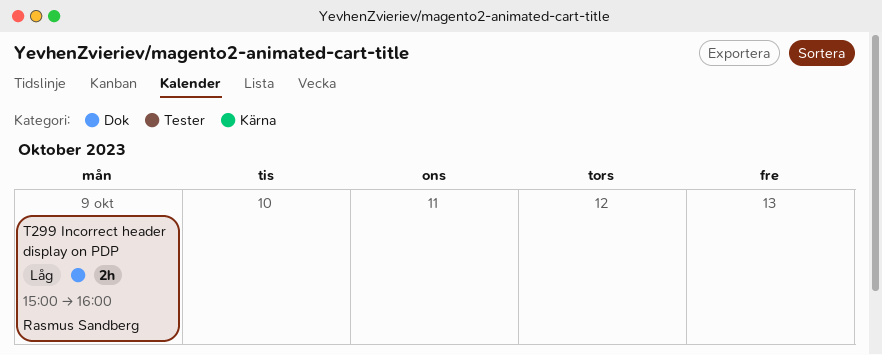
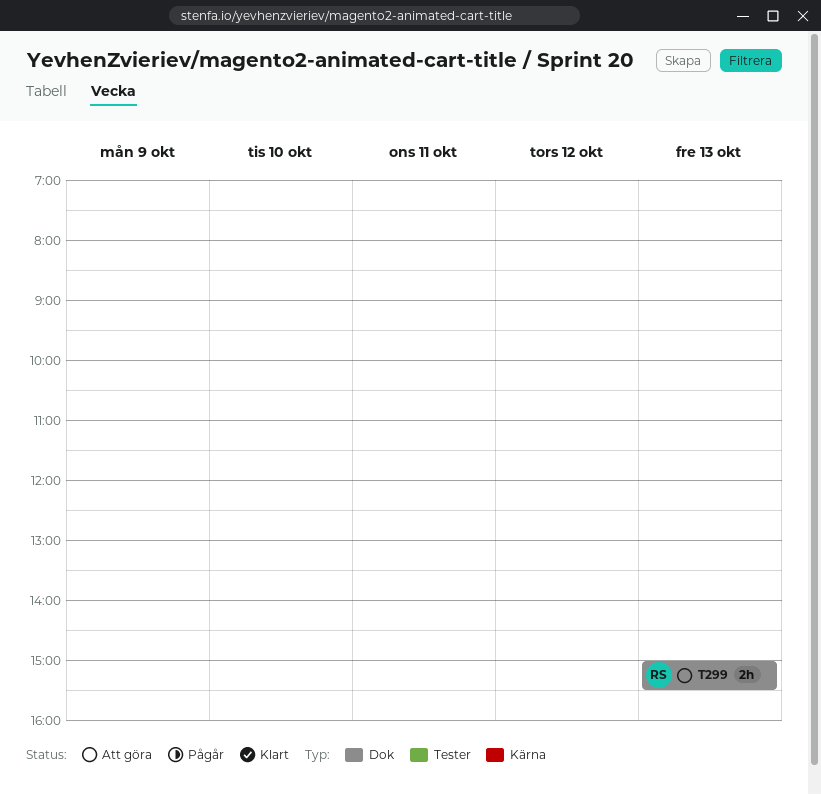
T299, day: Oct 9 -> Oct 13
T299, ends: 16:00 -> 15:30

